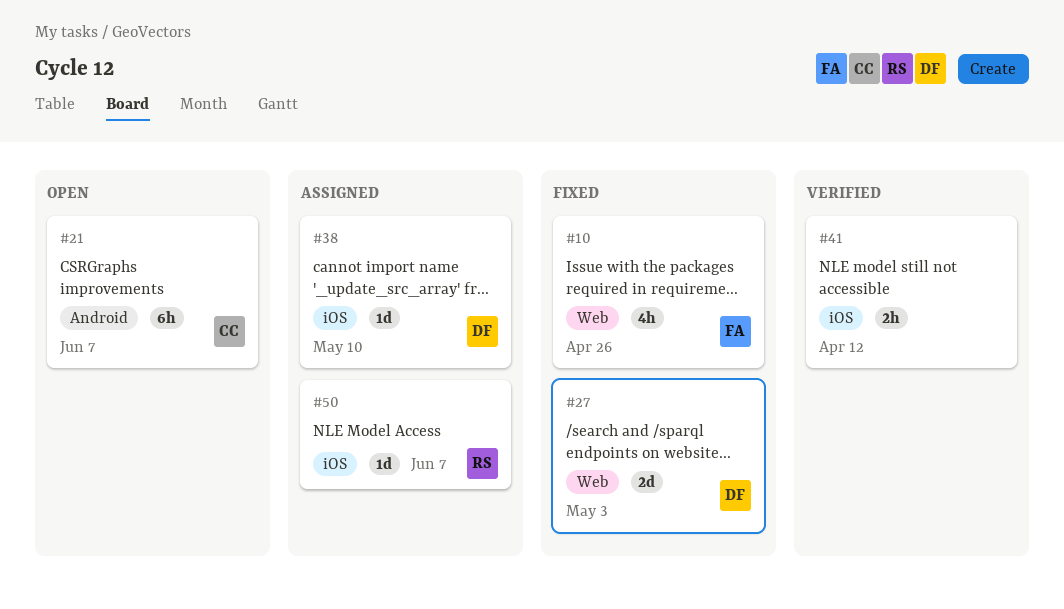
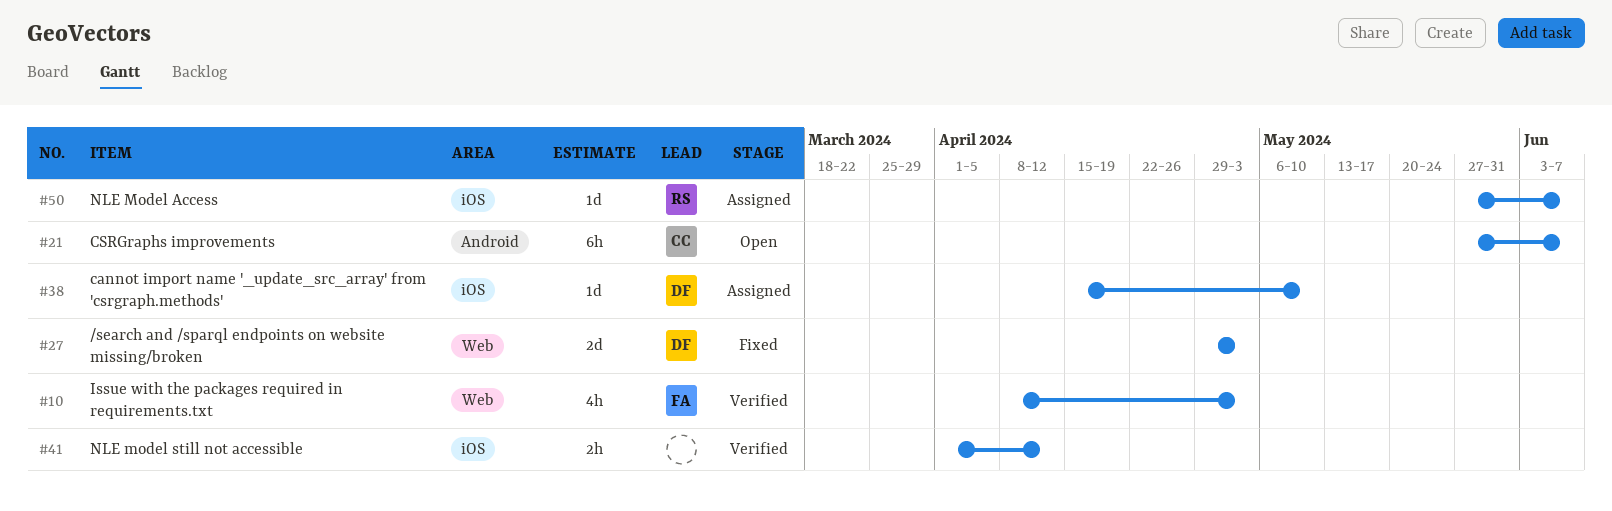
#10, status: Fixed -> Verified
#10, due: Apr 26 -> May 3

